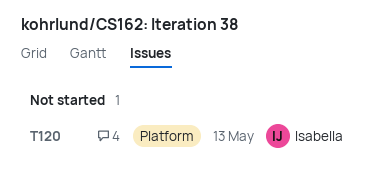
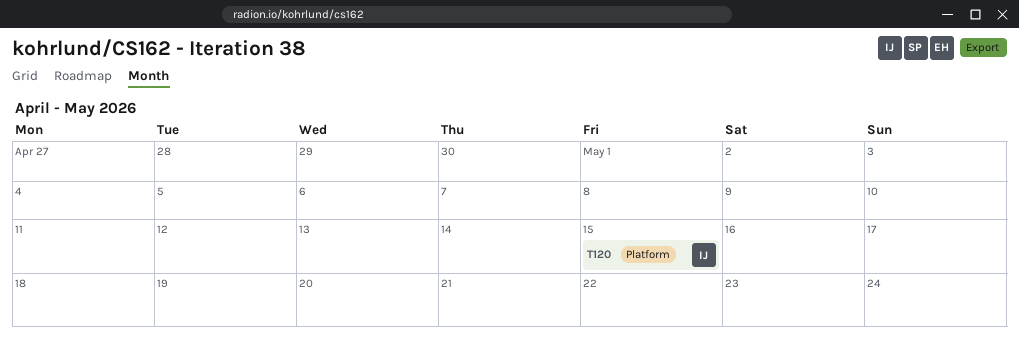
T120, due: May 13 -> May 15

